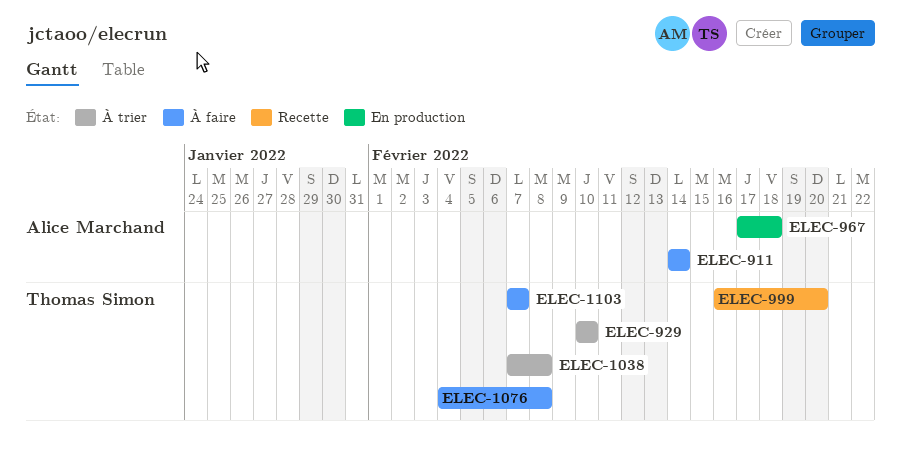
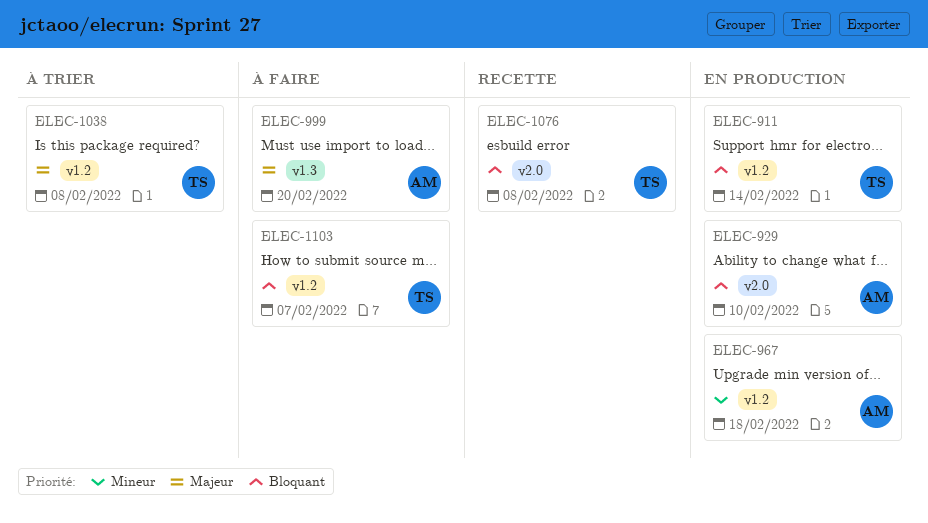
ELEC-911, status: À faire -> En production
ELEC-911, owner: Alice Marchand -> Thomas Simon
ELEC-929, status: À trier -> En production
ELEC-929, owner: Thomas Simon -> Alice Marchand
ELEC-999, status: Recette -> À faire
ELEC-999, owner: Thomas Simon -> Alice Marchand
ELEC-1076, status: À faire -> Recette

